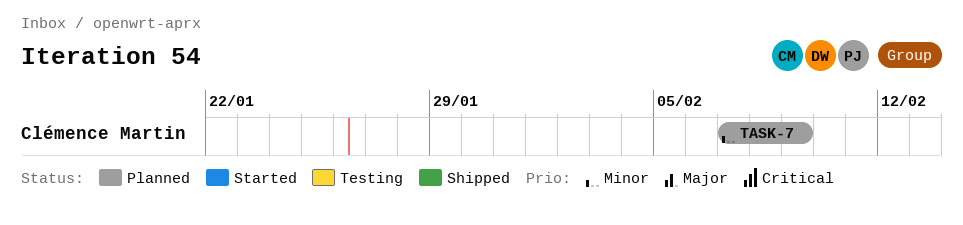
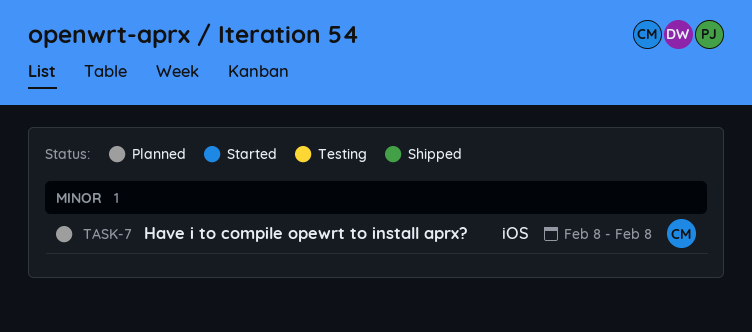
TASK-7, start: Feb 7 -> Feb 8
TASK-7, due: Feb 9 -> Feb 8

